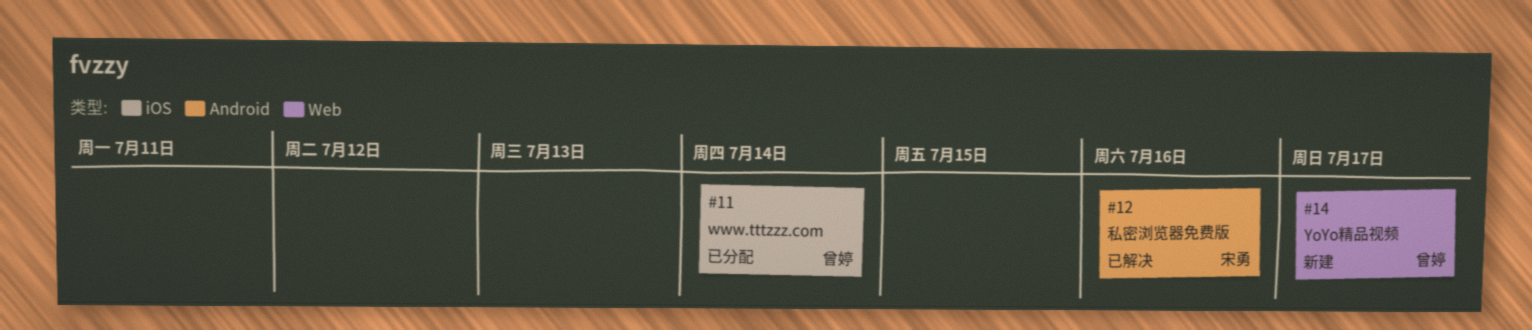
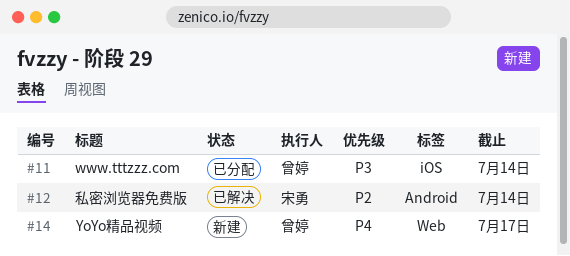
#12, due: Jul 16 -> Jul 14

